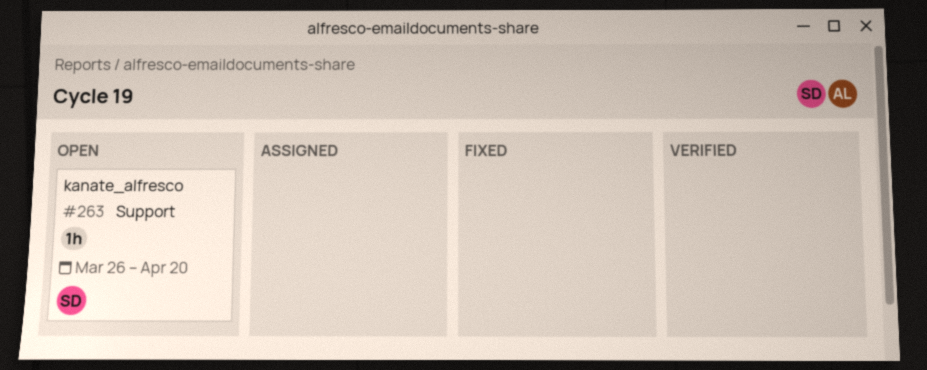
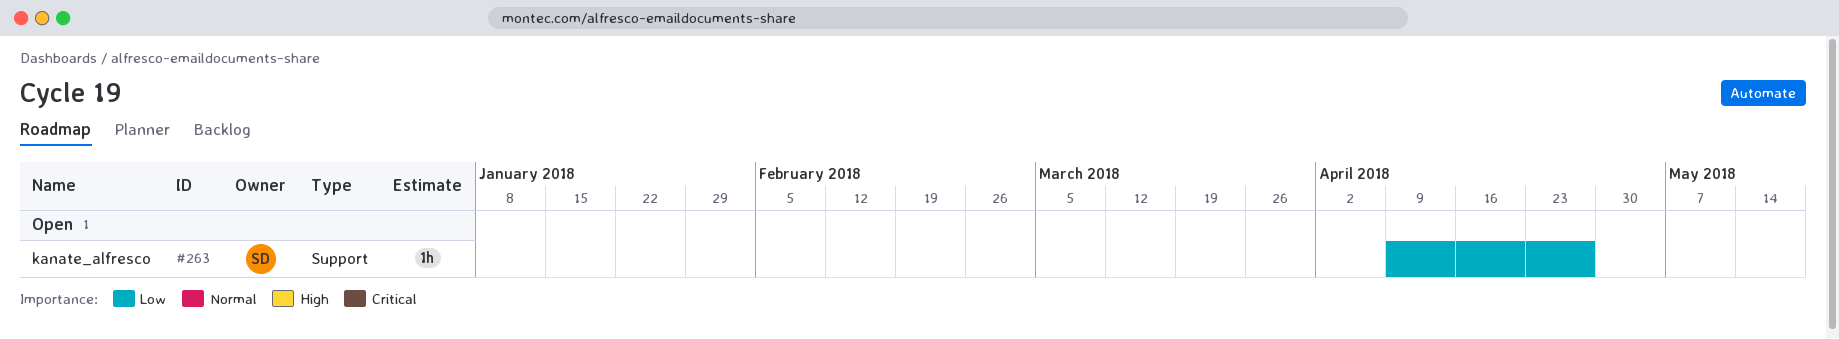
#263, start: Mar 26 -> Apr 9
#263, due: Apr 20 -> Apr 27

